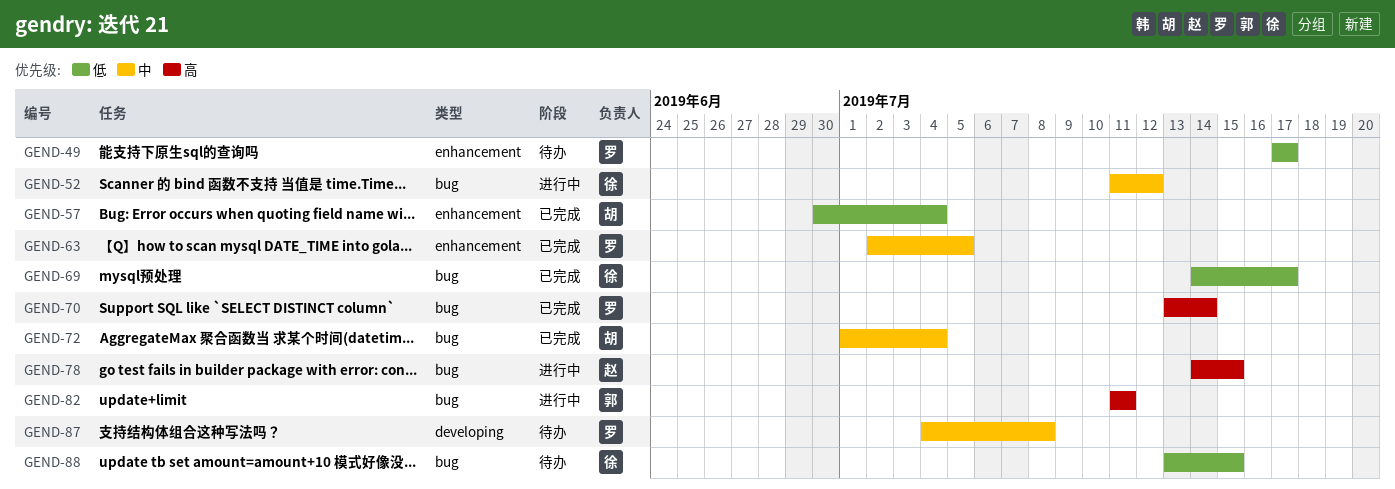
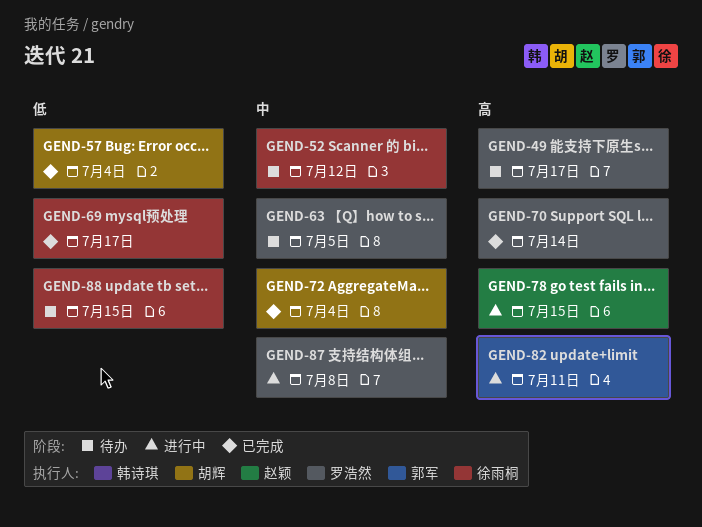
GEND-49, priority: 低 -> 高
GEND-52, status: 进行中 -> 待办
GEND-63, status: 已完成 -> 待办
GEND-87, status: 待办 -> 进行中

